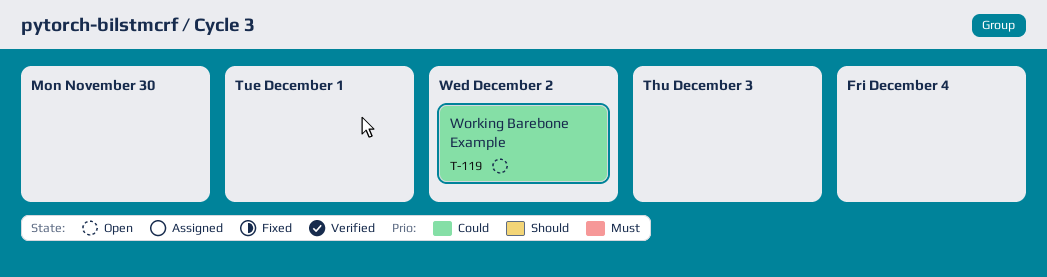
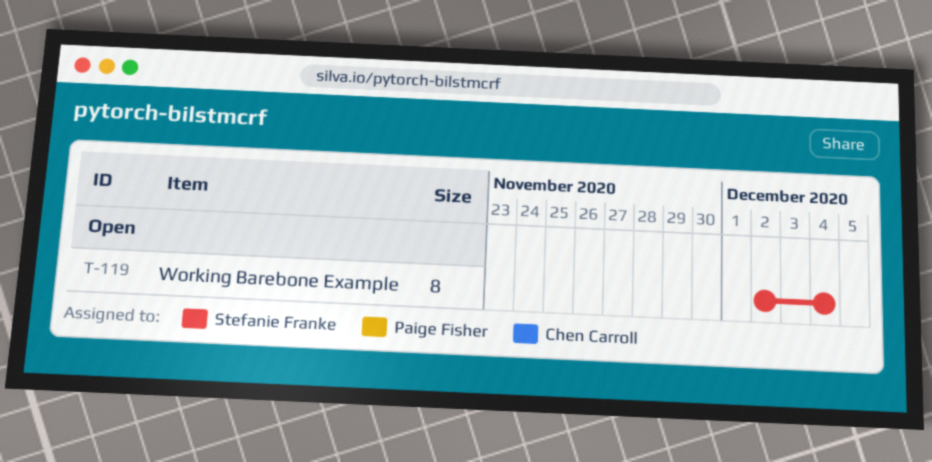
T-119, due: Dec 2 -> Dec 4

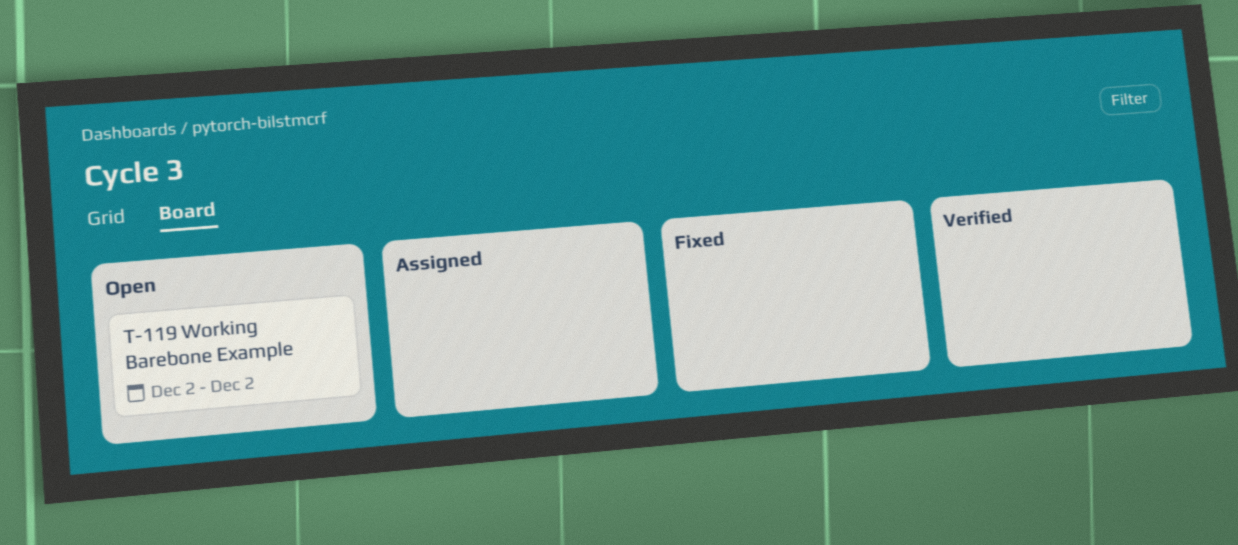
T-119, due: Dec 4 -> Dec 2

